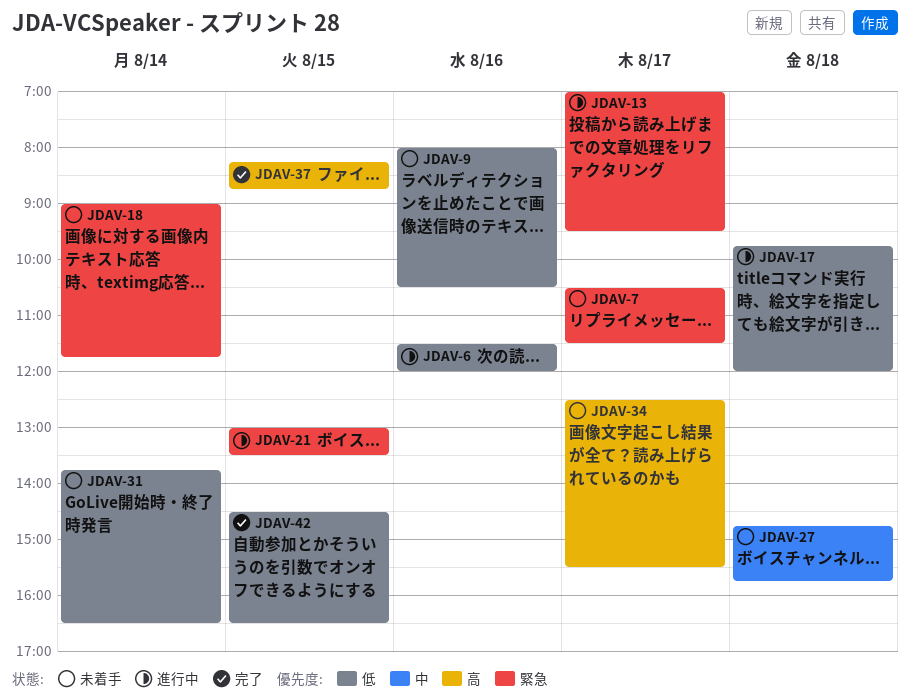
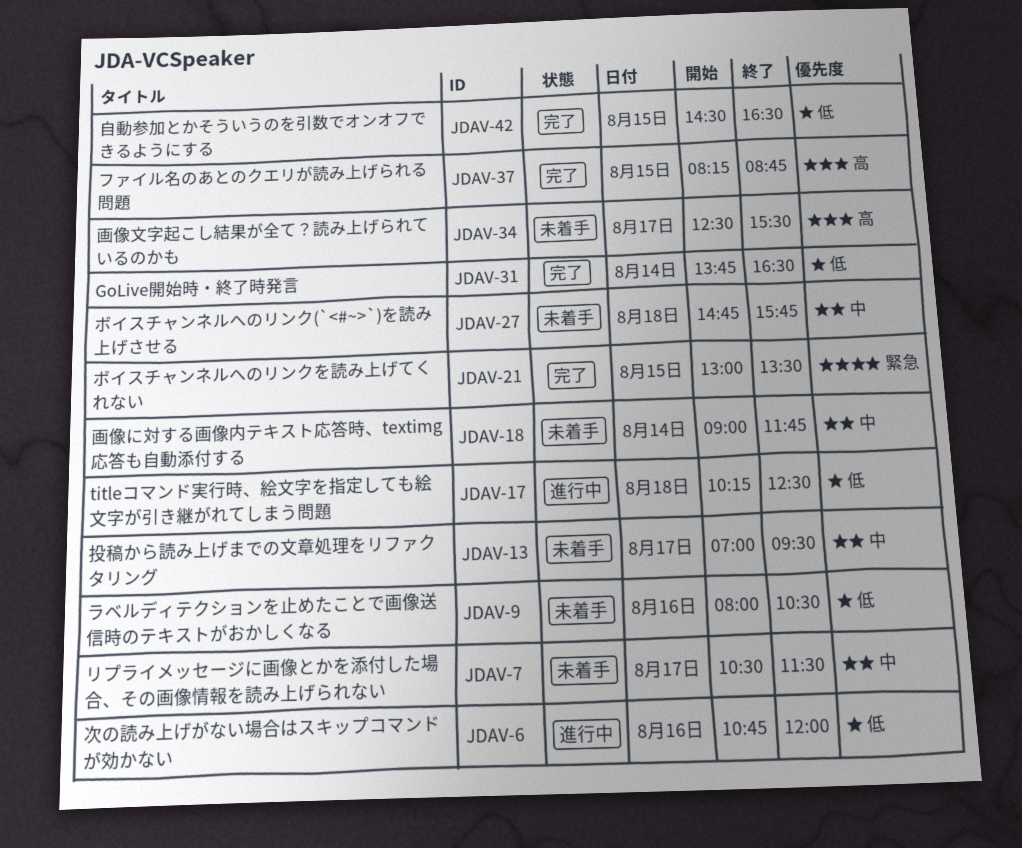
JDAV-6, begins: 11:30 -> 10:45
JDAV-7, priority: 緊急 -> 中
JDAV-13, status: 進行中 -> 未着手
JDAV-13, priority: 緊急 -> 中
JDAV-17, begins: 09:45 -> 10:15
JDAV-17, ends: 12:00 -> 12:30
JDAV-18, priority: 緊急 -> 中
JDAV-21, status: 進行中 -> 完了
JDAV-31, status: 未着手 -> 完了

